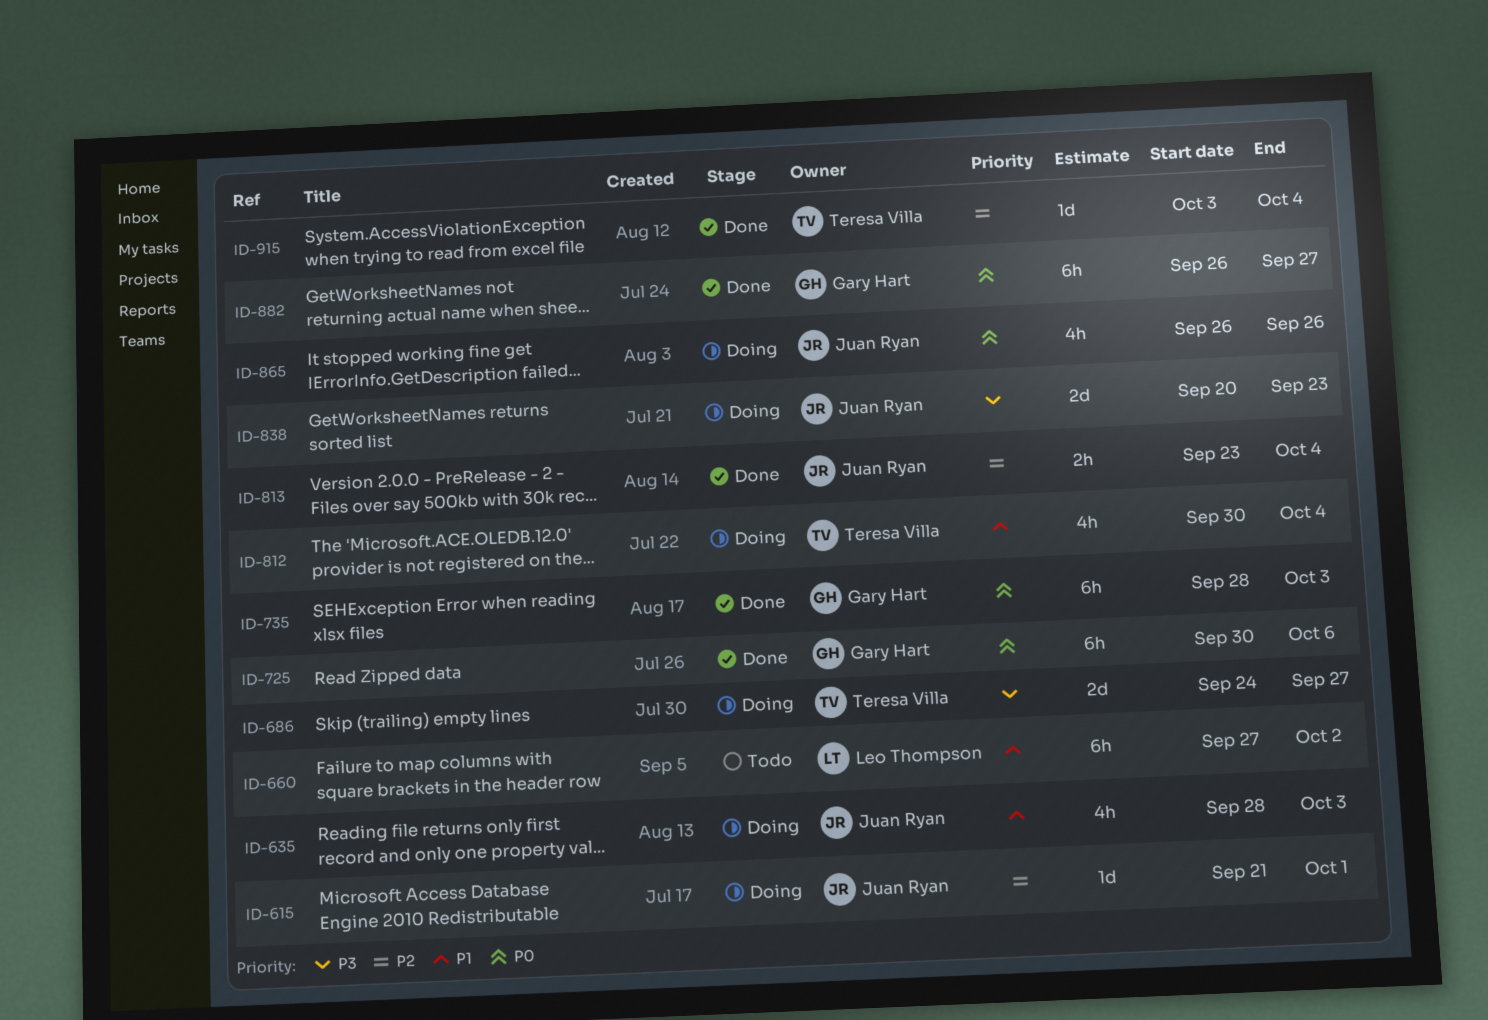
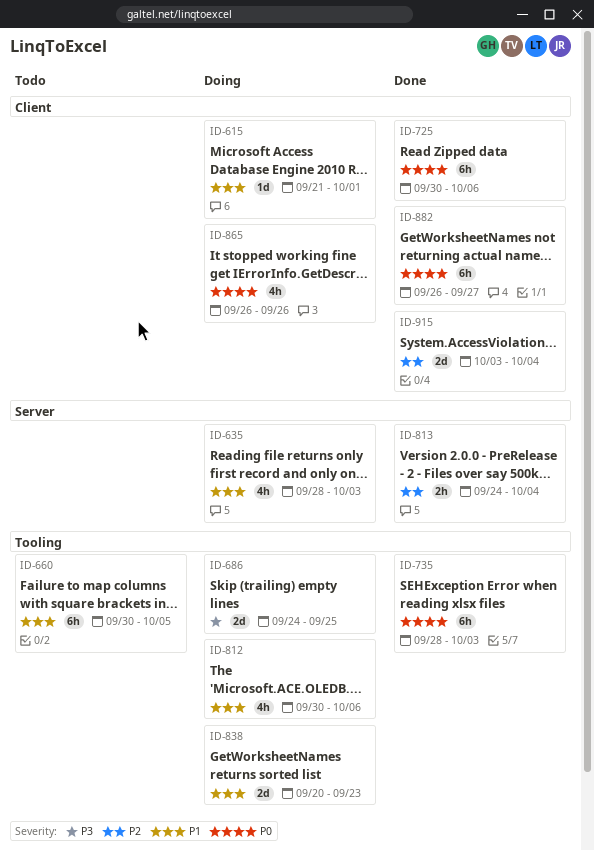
ID-615, priority: P2 -> P1
ID-660, start: Sep 27 -> Sep 30
ID-660, due: Oct 2 -> Oct 5
ID-686, due: Sep 27 -> Sep 25
ID-812, due: Oct 4 -> Oct 6
ID-813, start: Sep 23 -> Sep 24
ID-838, priority: P3 -> P1
ID-915, estimate: 1d -> 2d

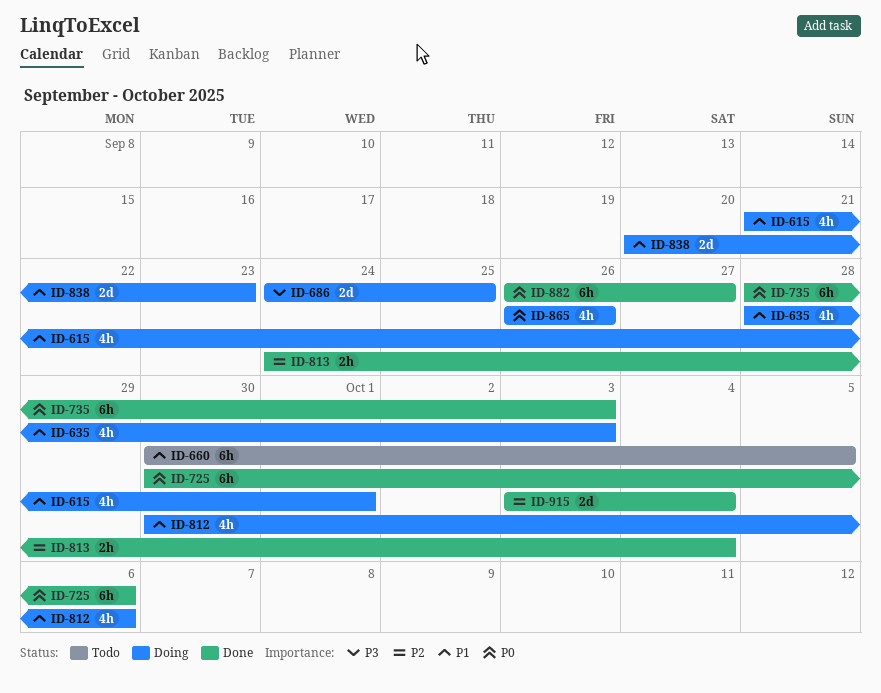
ID-615, estimate: 1d -> 4h

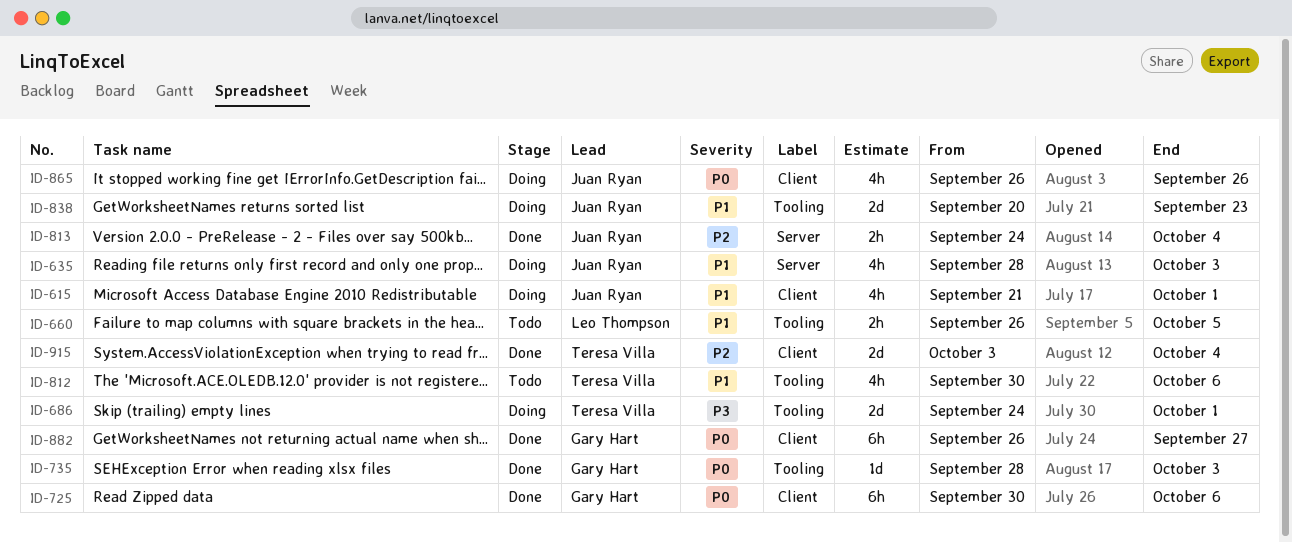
ID-660, estimate: 6h -> 2h
ID-660, start: Sep 30 -> Sep 26
ID-686, due: Sep 25 -> Oct 1
ID-735, estimate: 6h -> 1d
ID-812, status: Doing -> Todo

